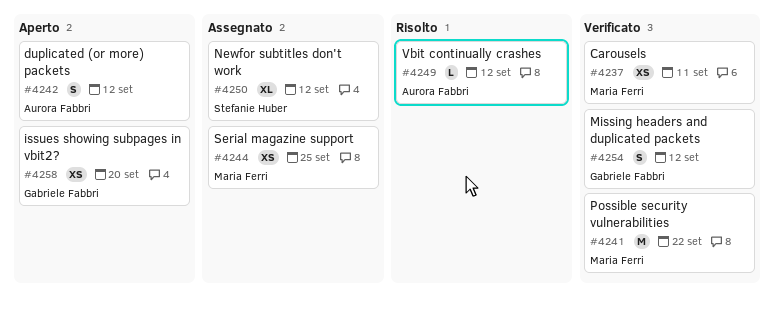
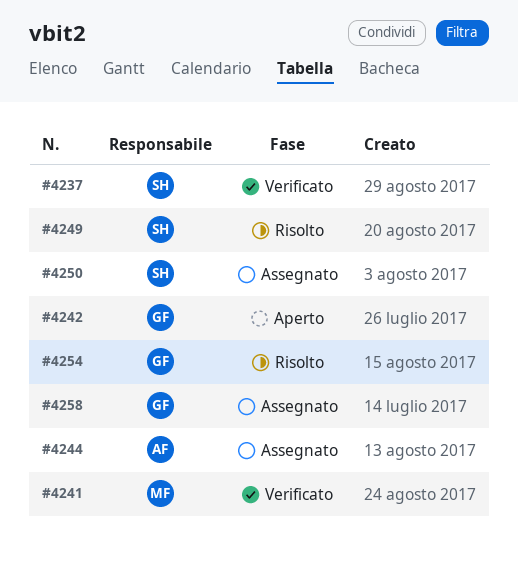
#4237, owner: Maria Ferri -> Stefanie Huber
#4242, owner: Aurora Fabbri -> Gabriele Fabbri
#4244, owner: Maria Ferri -> Aurora Fabbri
#4249, owner: Aurora Fabbri -> Stefanie Huber
#4254, status: Verificato -> Risolto
#4258, status: Aperto -> Assegnato

